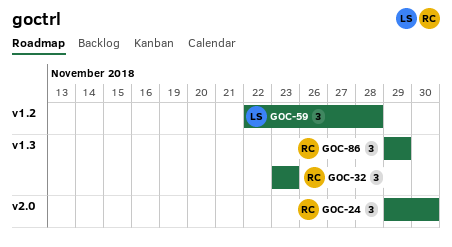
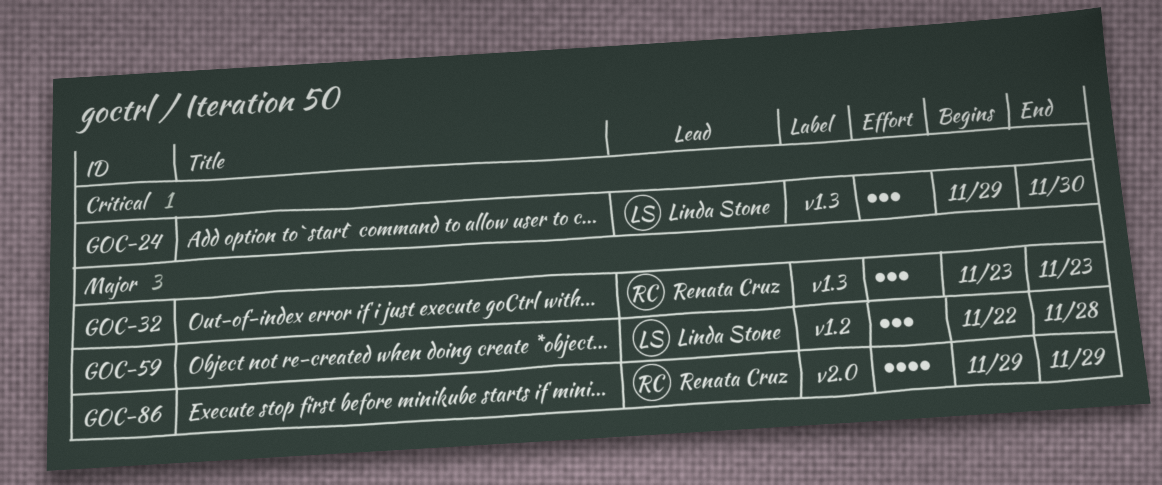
GOC-24, owner: Renata Cruz -> Linda Stone
GOC-24, label: v2.0 -> v1.3
GOC-86, label: v1.3 -> v2.0
GOC-86, estimate: 3 -> 4

